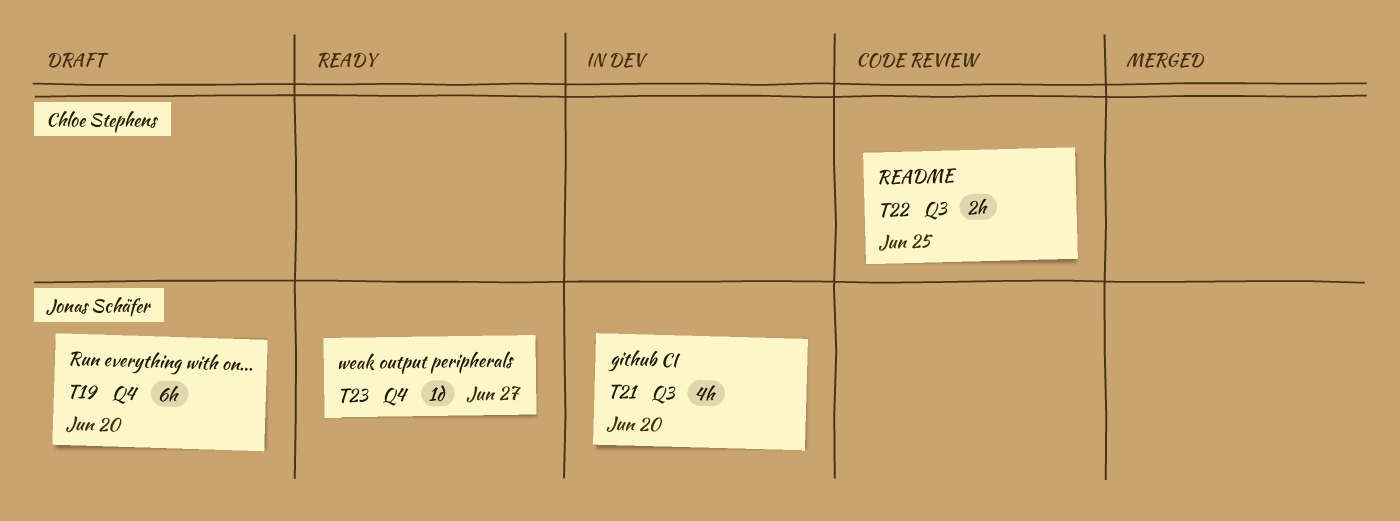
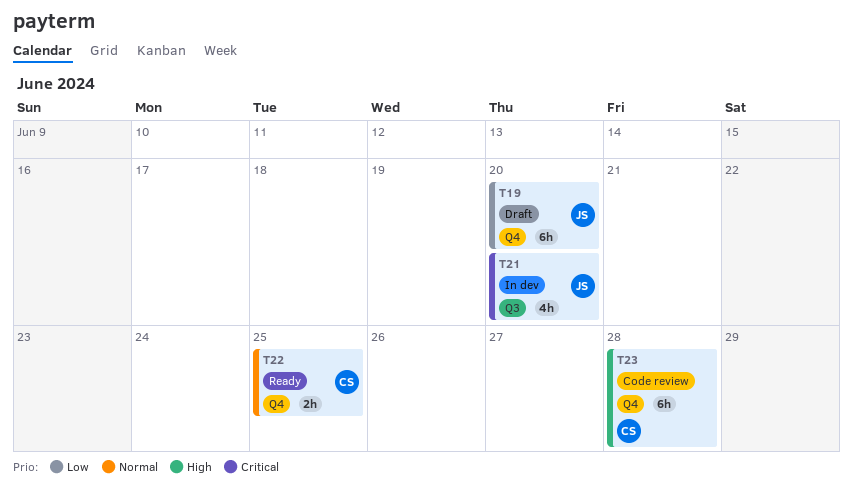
T22, status: Code review -> Ready
T22, label: Q3 -> Q4
T23, status: Ready -> Code review
T23, owner: Jonas Schäfer -> Chloe Stephens
T23, estimate: 1d -> 6h
T23, due: Jun 27 -> Jun 28

